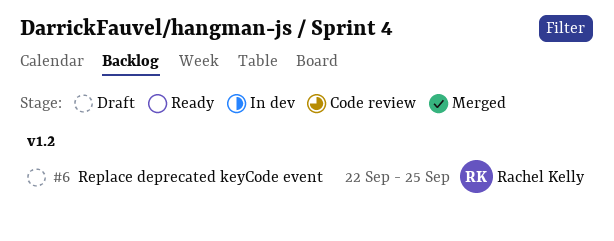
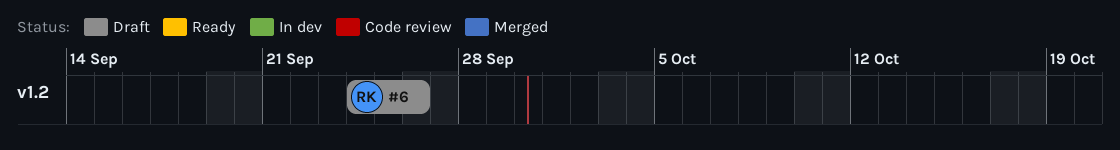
#6, start: Sep 22 -> Sep 24
#6, due: Sep 25 -> Sep 26

